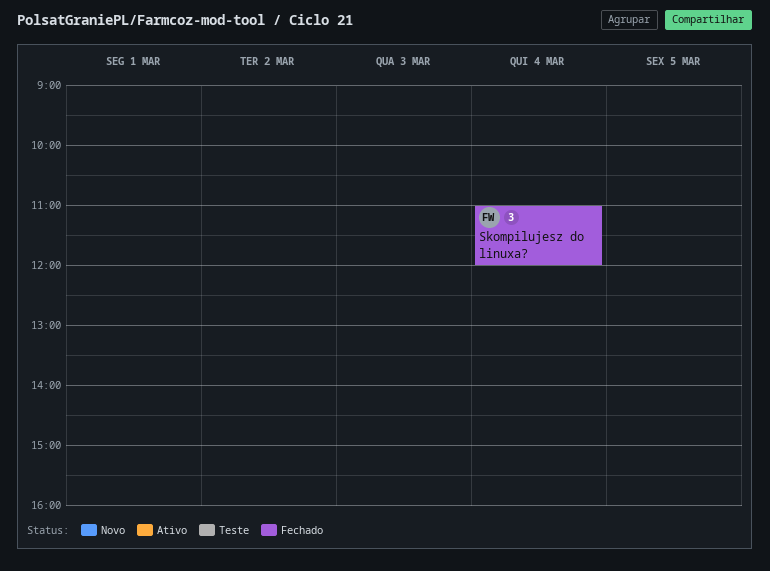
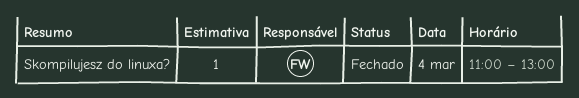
Skompilujesz do linuxa?, estimate: 3 -> 1
Skompilujesz do linuxa?, ends: 12:00 -> 13:00

